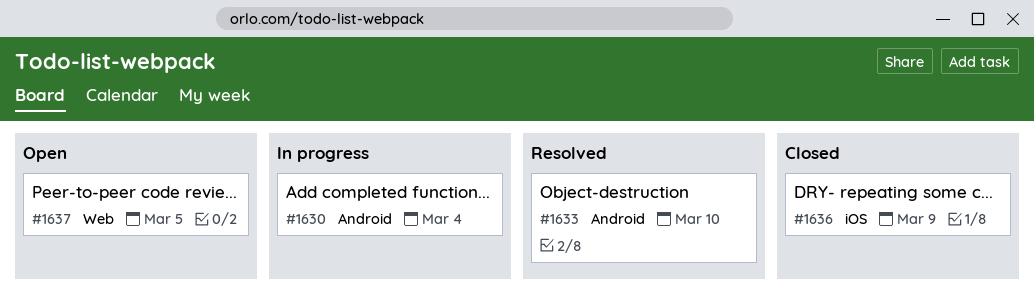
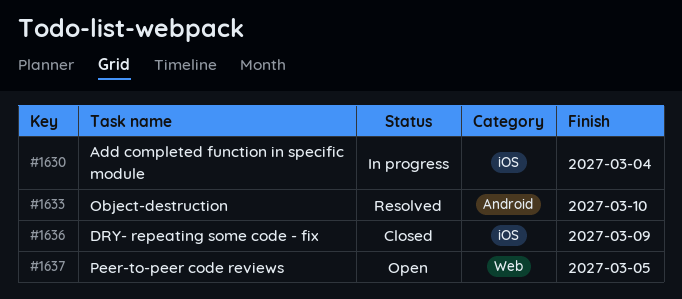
#1630, label: Android -> iOS

